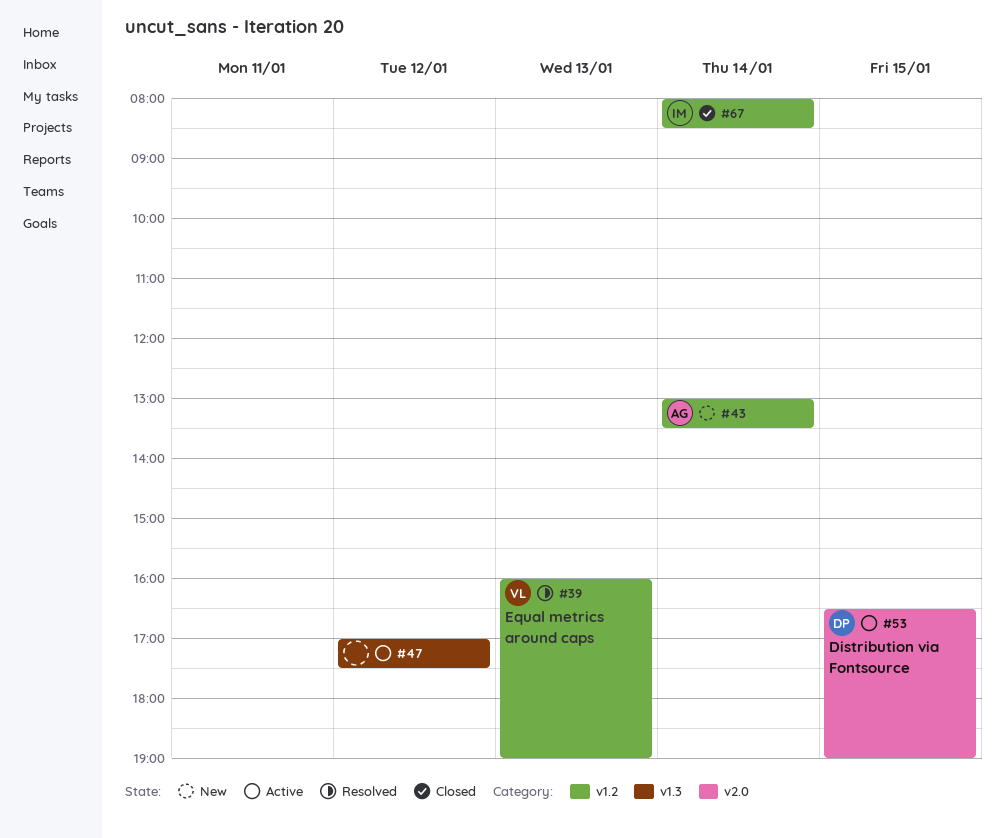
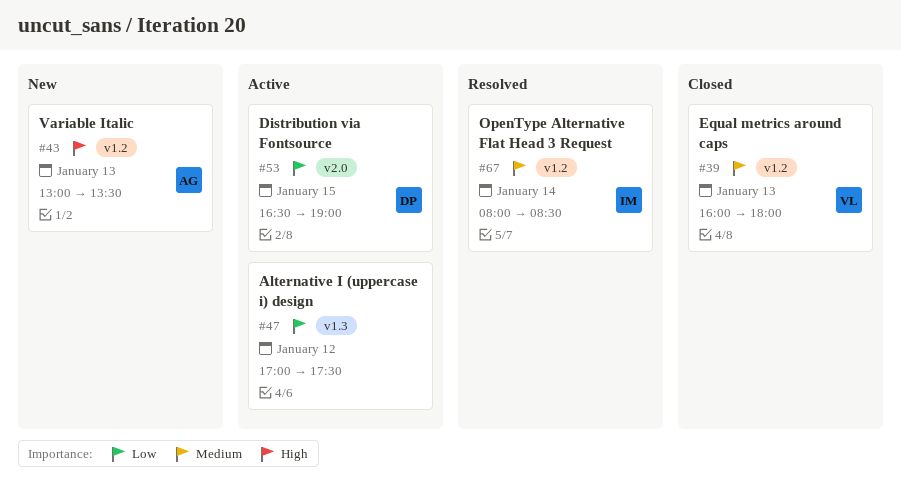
#39, status: Resolved -> Closed
#39, ends: 19:00 -> 18:00
#43, day: Jan 14 -> Jan 13
#67, status: Closed -> Resolved

